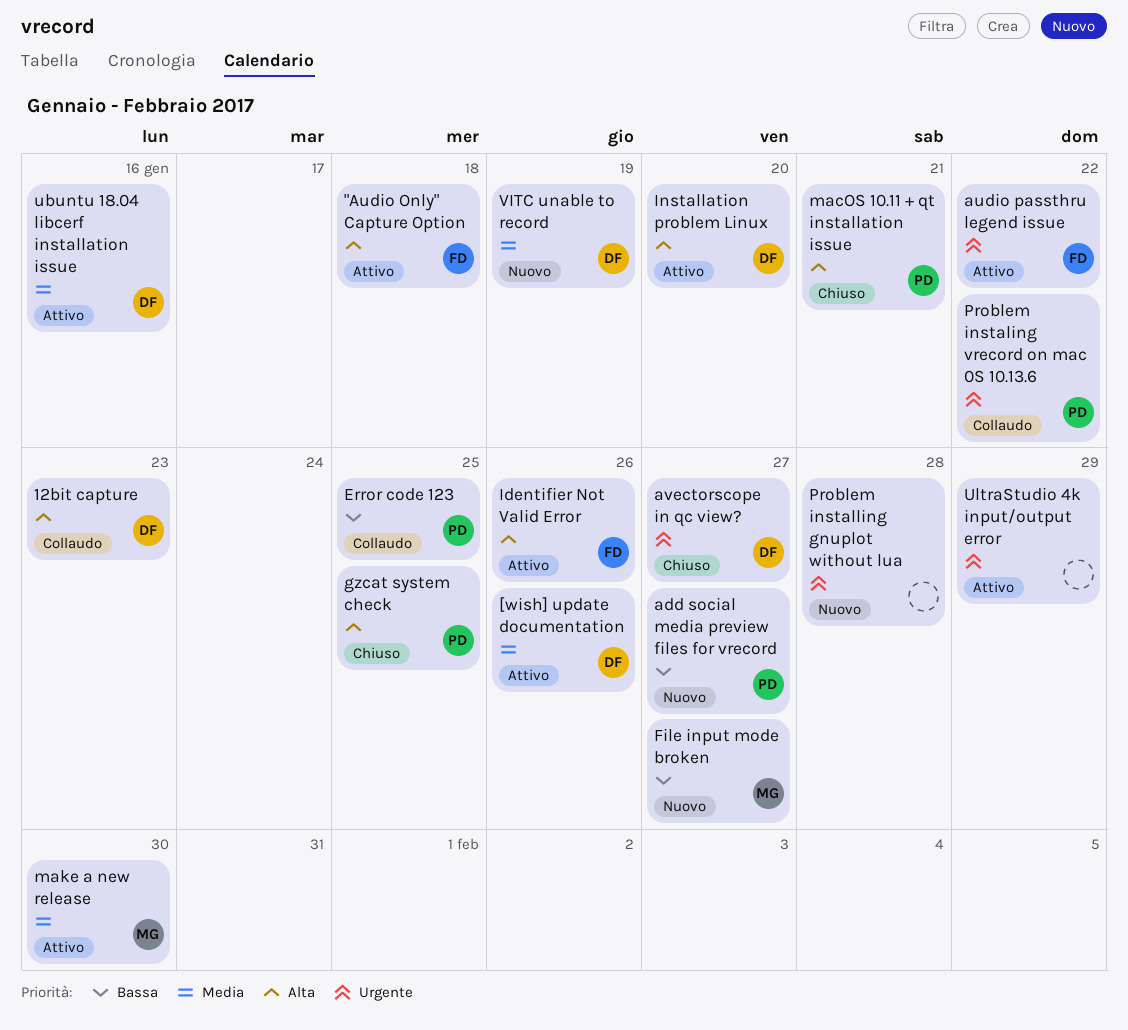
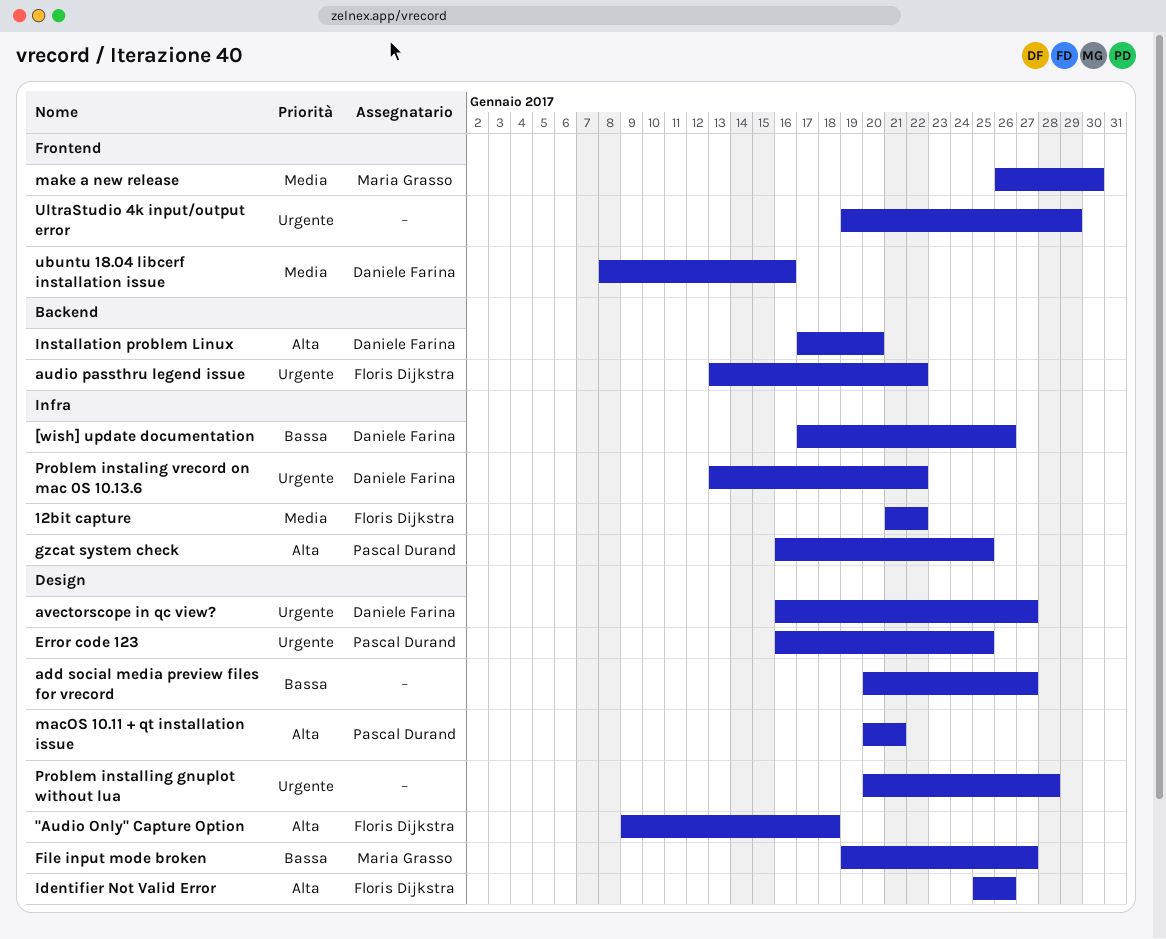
12bit capture, owner: Daniele Farina -> Floris Dijkstra
12bit capture, priority: Alta -> Media
12bit capture, due: Jan 23 -> Jan 22
[wish] update documentation, priority: Media -> Bassa
add social media preview files for vrecord, owner: Pascal Durand -> none
Error code 123, priority: Bassa -> Urgente
Problem instaling vrecord on mac 0S 10.13.6, owner: Pascal Durand -> Daniele Farina
VITC unable to record: present -> none

